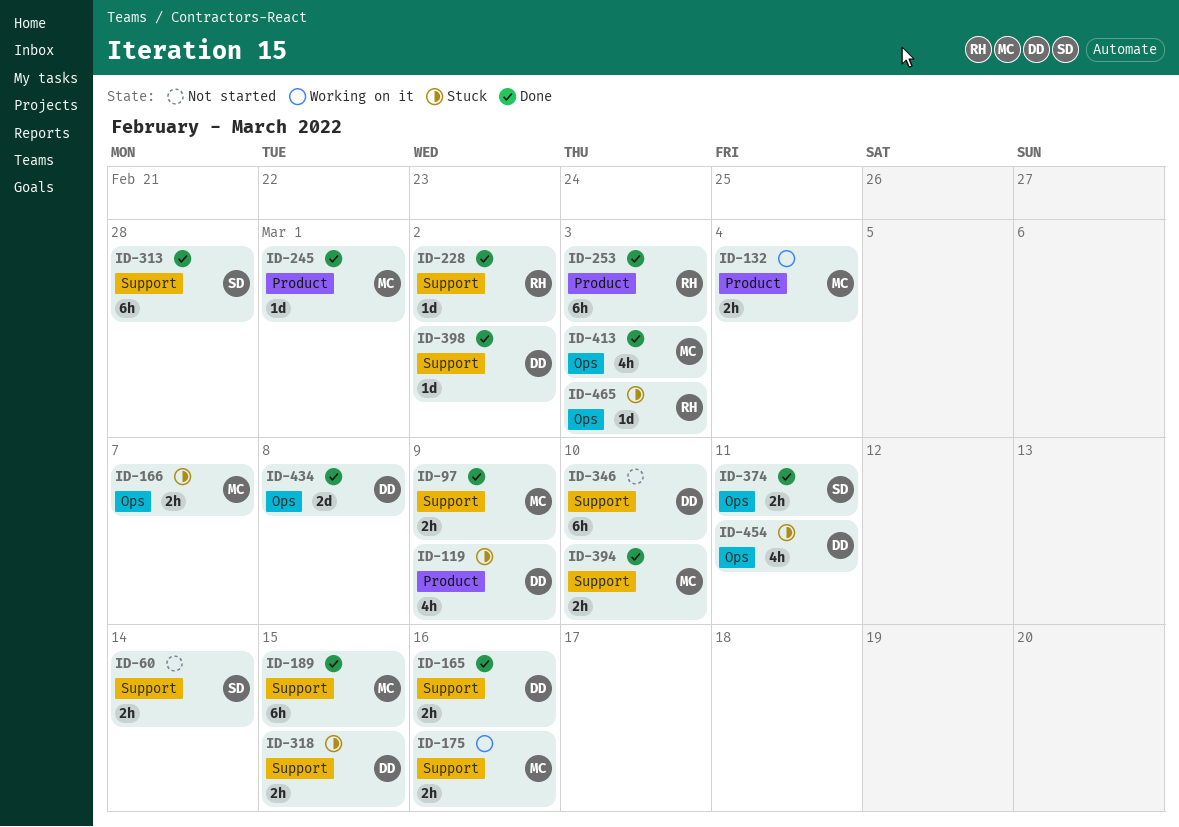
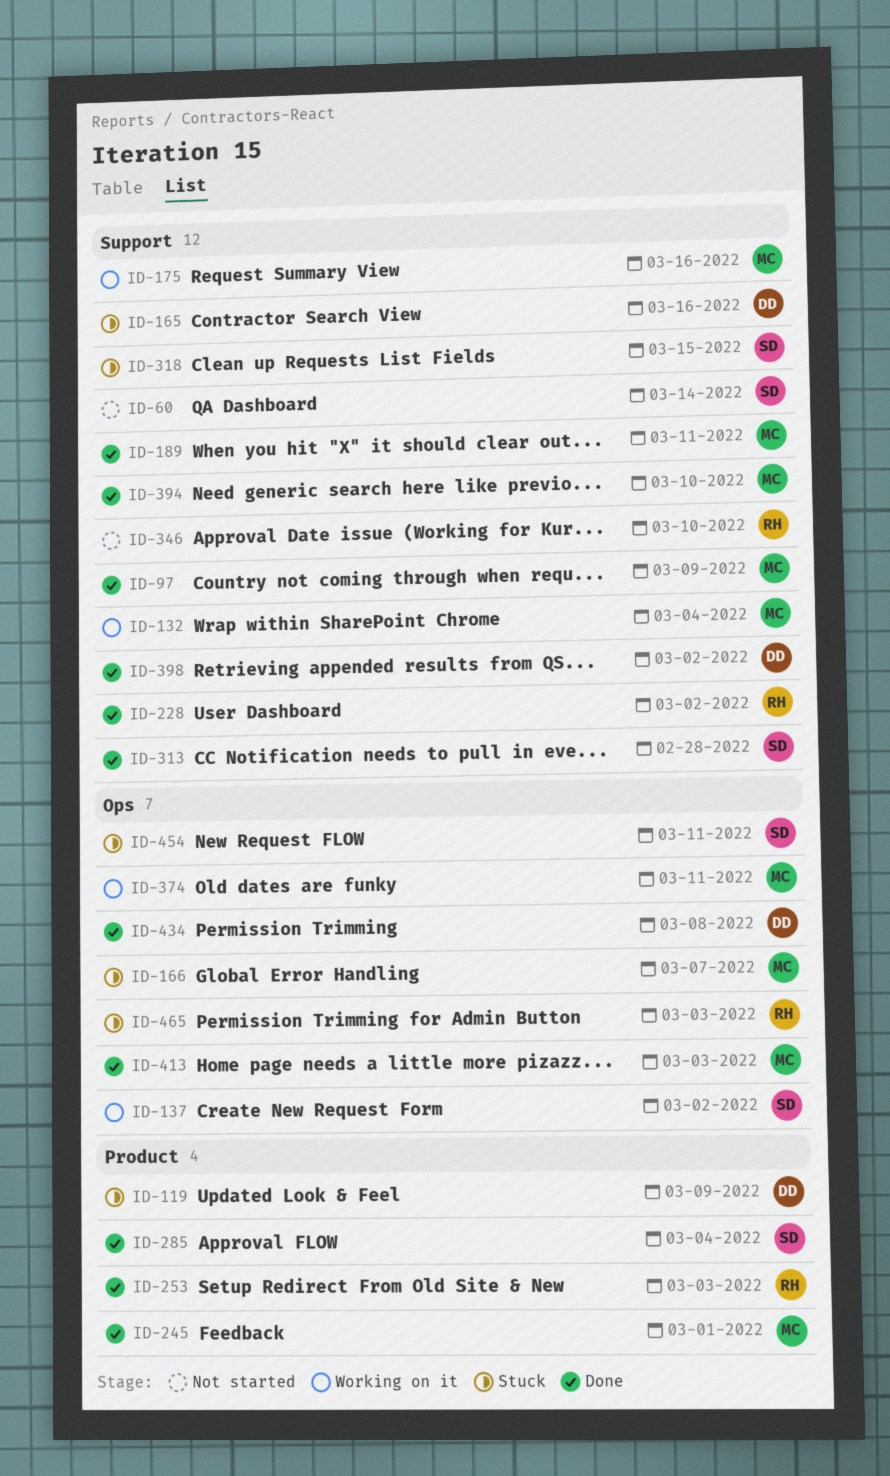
ID-132, label: Product -> Support
ID-137: none -> present
ID-165, status: Done -> Stuck
ID-189, due: Mar 15 -> Mar 11
ID-285: none -> present
ID-318, owner: DD -> SD
ID-346, owner: DD -> RH
ID-374, status: Done -> Working on it
ID-374, owner: SD -> MC
ID-454, owner: DD -> SD

